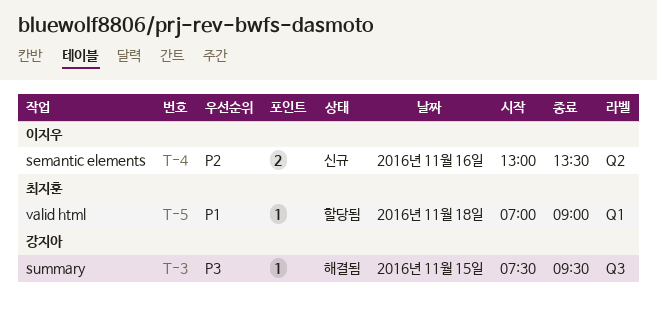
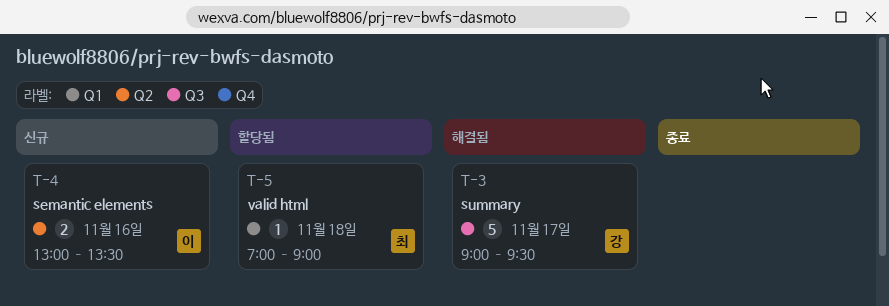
T-3, estimate: 1 -> 5
T-3, day: Nov 15 -> Nov 17
T-3, begins: 07:30 -> 09:00

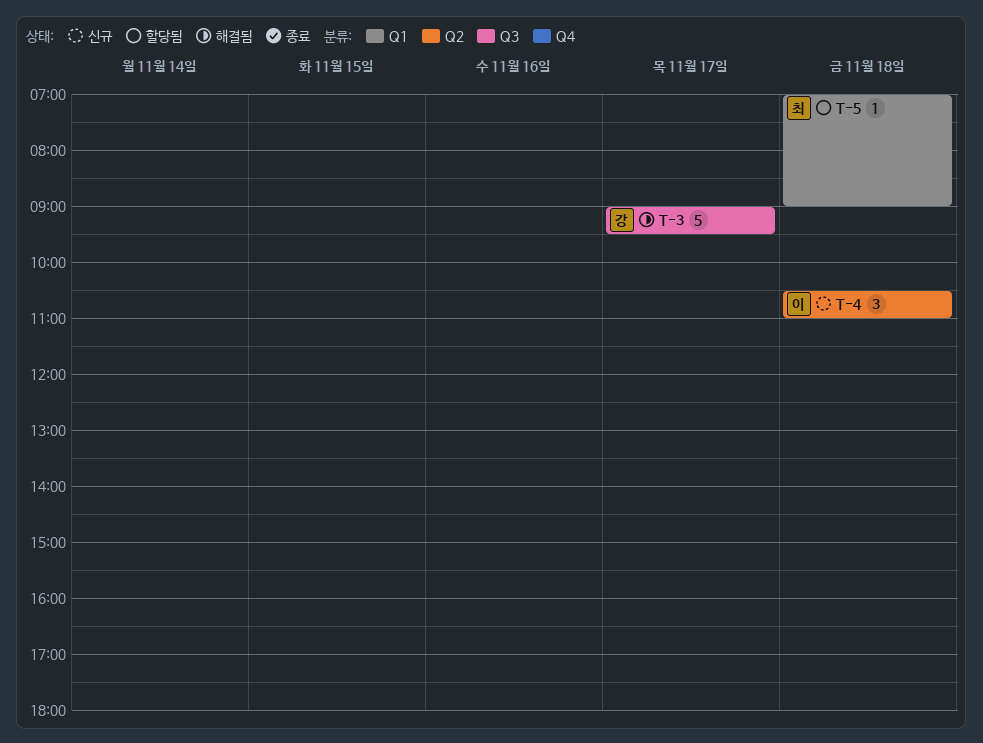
T-4, estimate: 2 -> 3
T-4, day: Nov 16 -> Nov 18
T-4, begins: 13:00 -> 10:30
T-4, ends: 13:30 -> 11:00

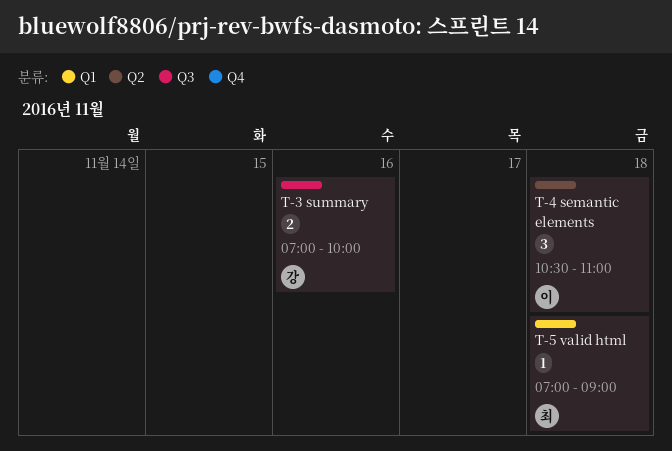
T-3, estimate: 5 -> 2
T-3, day: Nov 17 -> Nov 16
T-3, begins: 09:00 -> 07:00
T-3, ends: 09:30 -> 10:00

